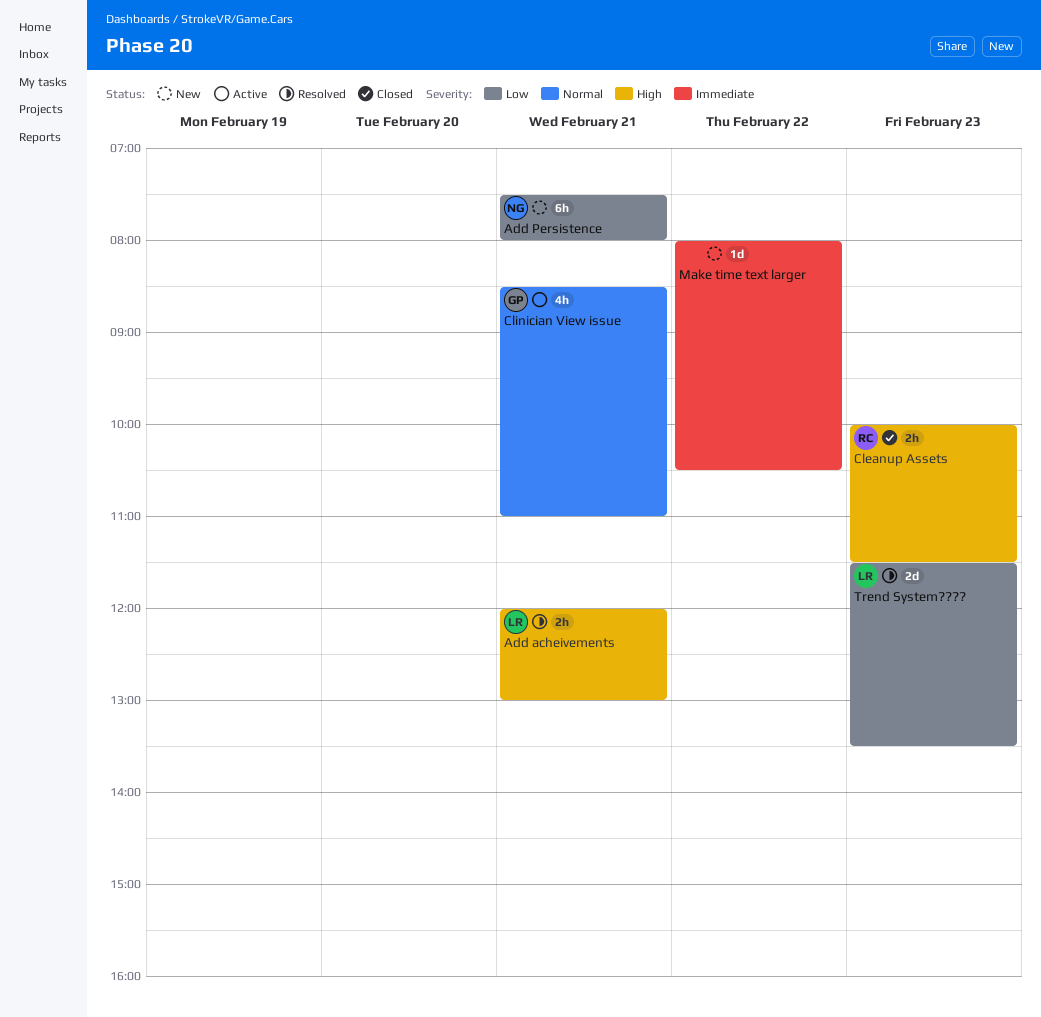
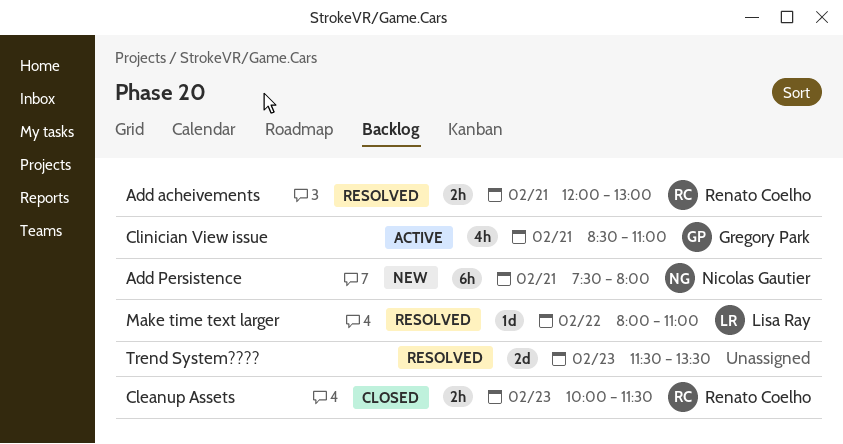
Add acheivements, owner: Lisa Ray -> Renato Coelho
Make time text larger, status: New -> Resolved
Make time text larger, owner: none -> Lisa Ray
Make time text larger, ends: 10:30 -> 11:00
Trend System????, owner: Lisa Ray -> none

